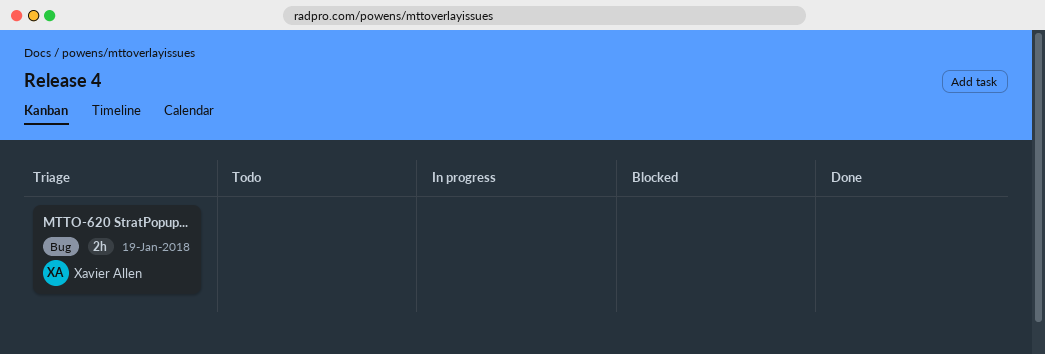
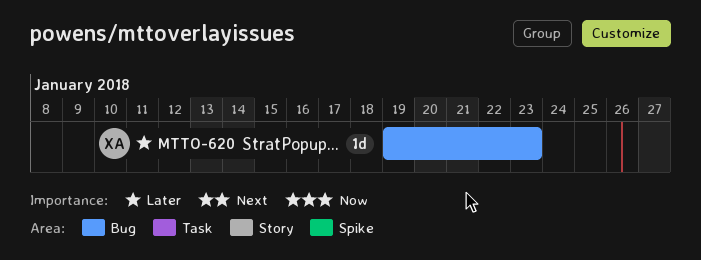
MTTO-620, estimate: 2h -> 1d
MTTO-620, due: Jan 19 -> Jan 23

